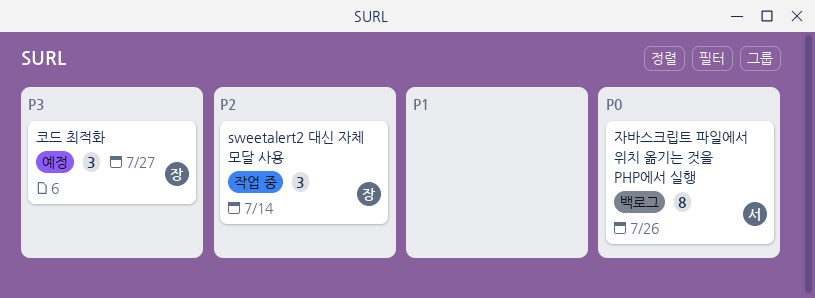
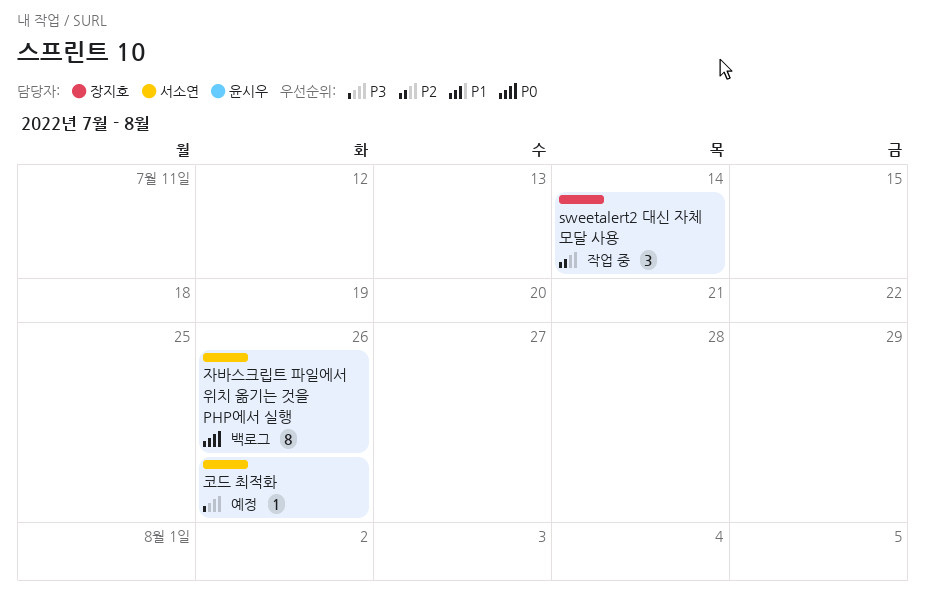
코드 최적화, owner: 장지호 -> 서소연
코드 최적화, estimate: 3 -> 1
코드 최적화, due: Jul 27 -> Jul 26

